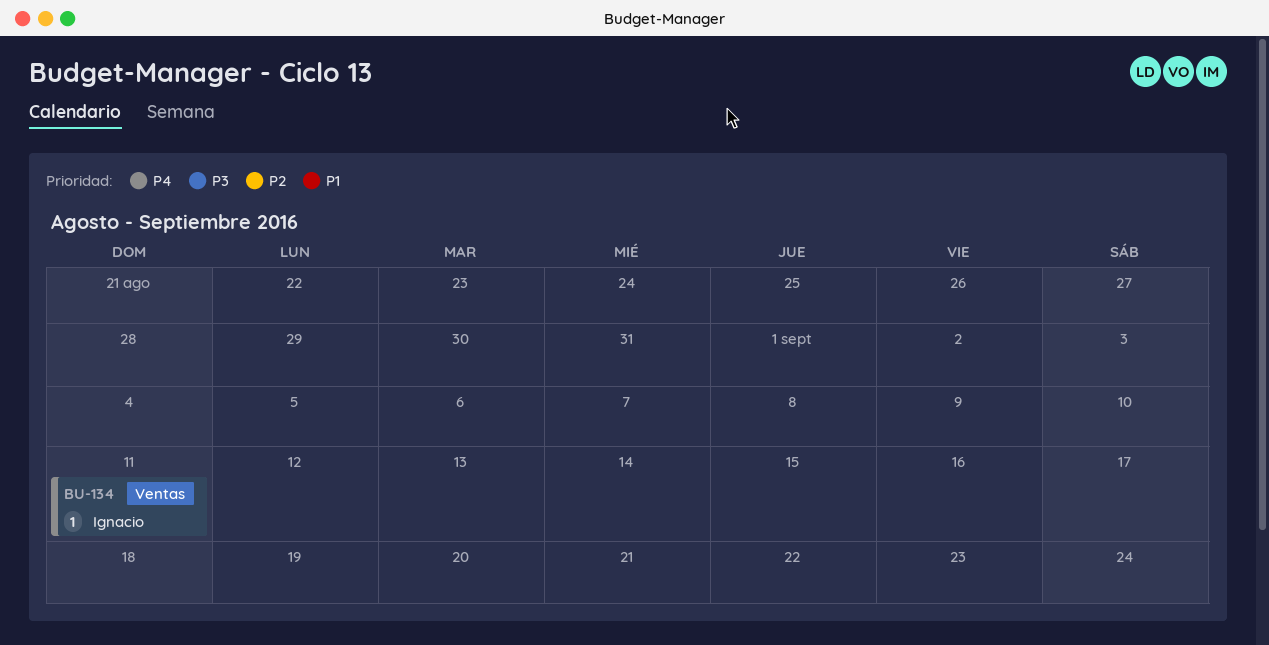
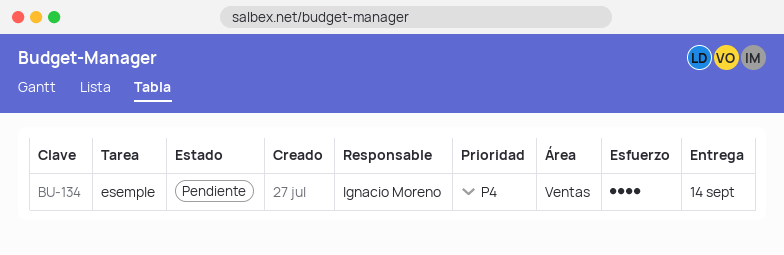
BU-134, estimate: 1 -> 4
BU-134, due: Sep 11 -> Sep 14

